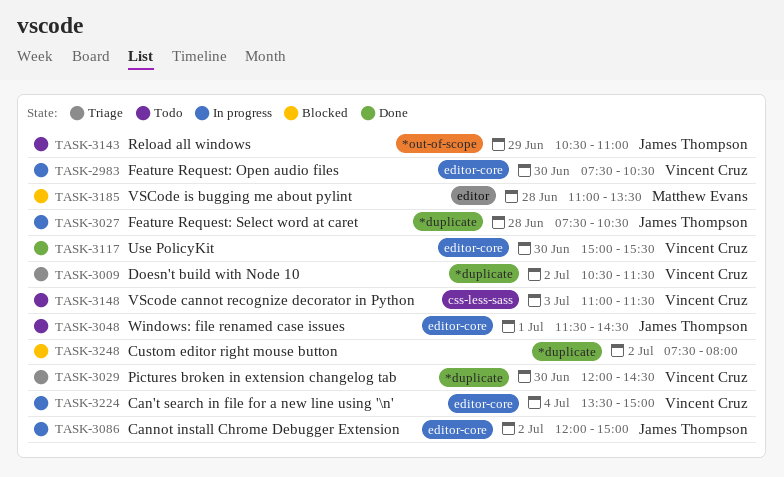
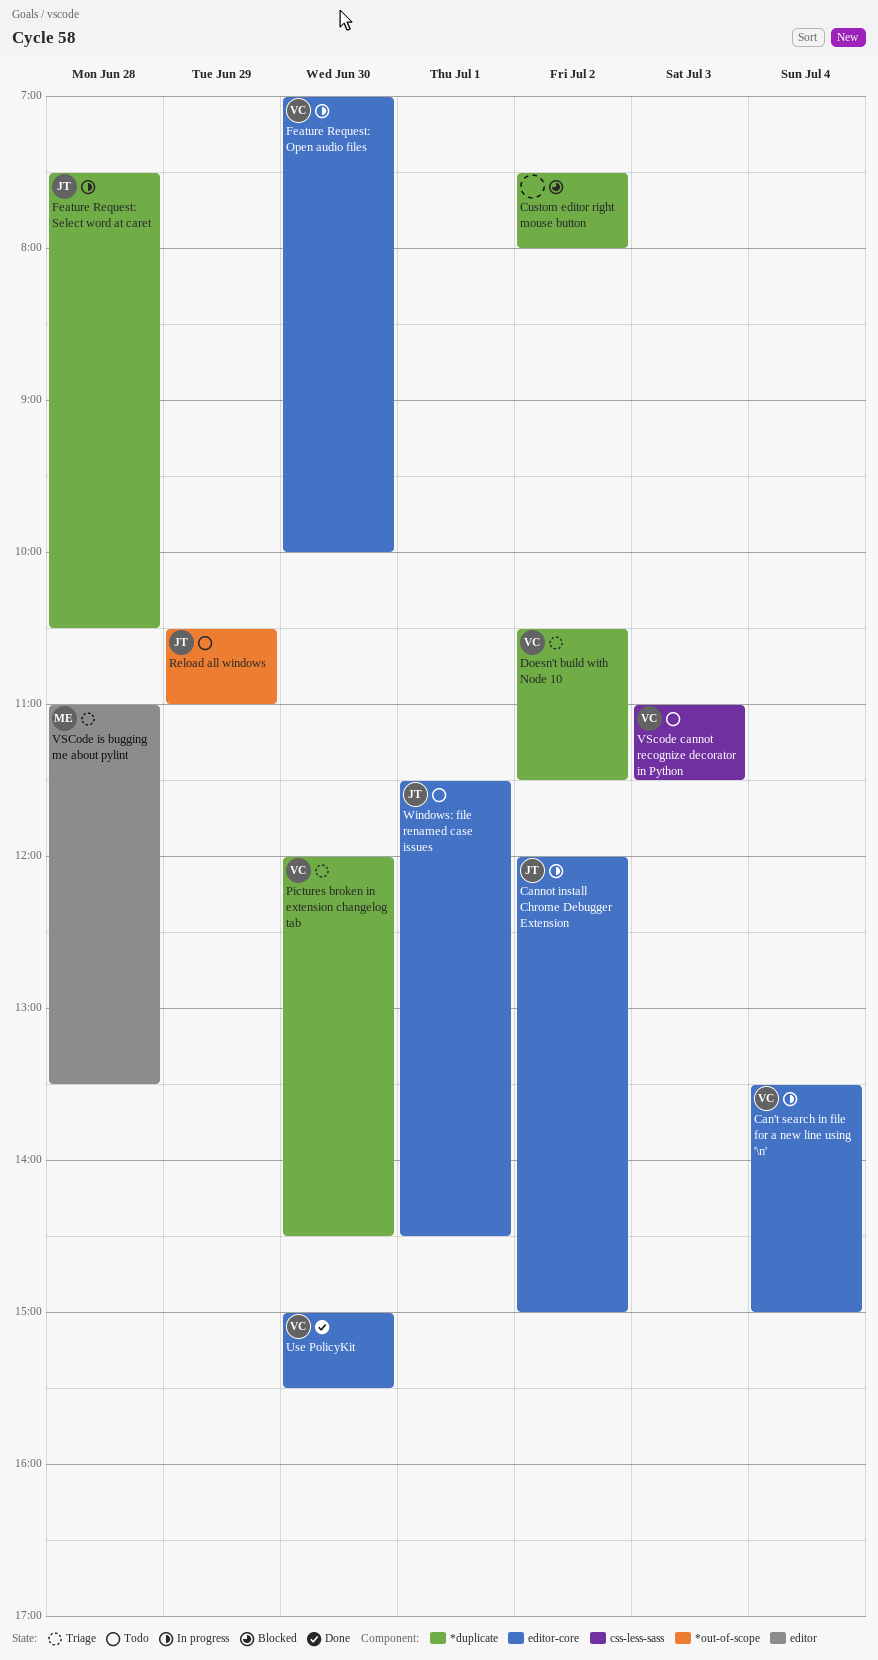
Feature Request: Open audio files, begins: 07:30 -> 07:00
Feature Request: Open audio files, ends: 10:30 -> 10:00
VSCode is bugging me about pylint, status: Blocked -> Triage

